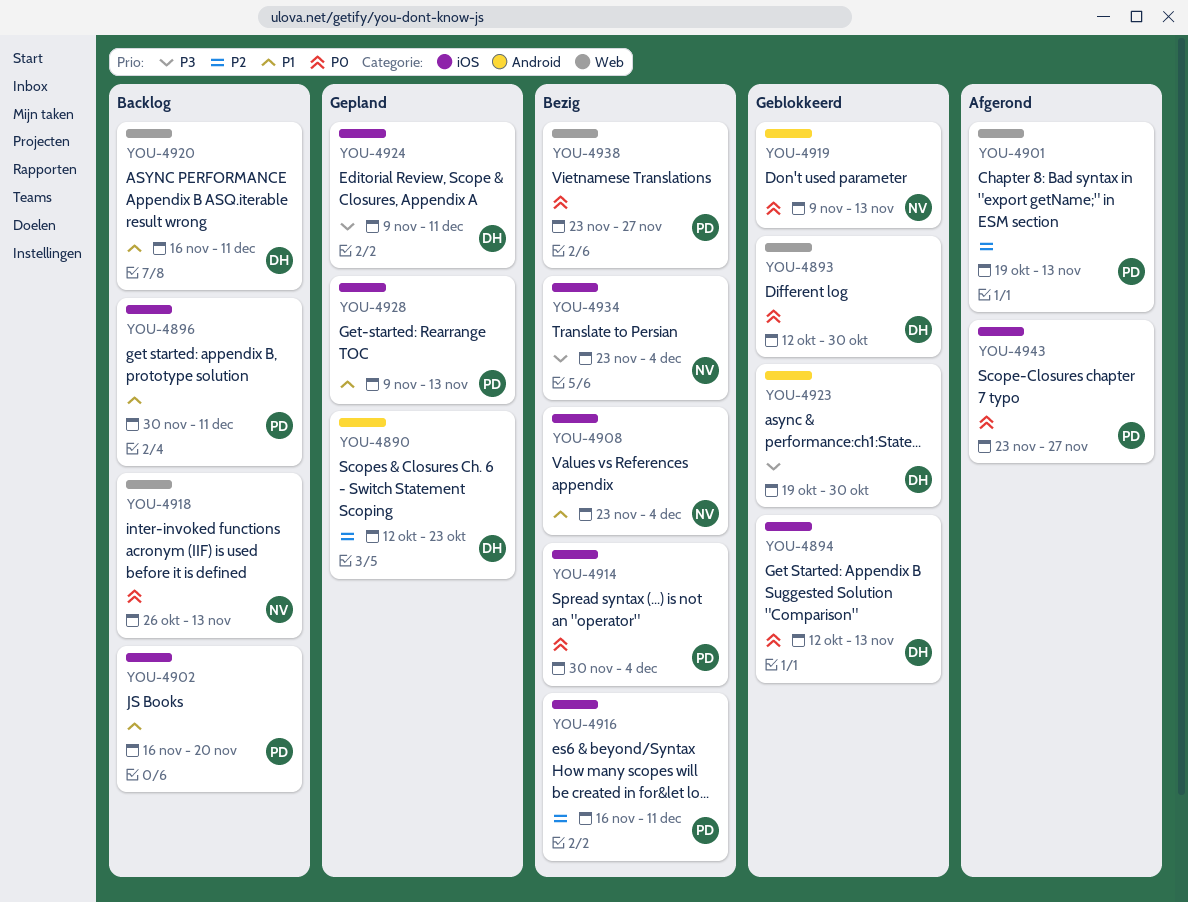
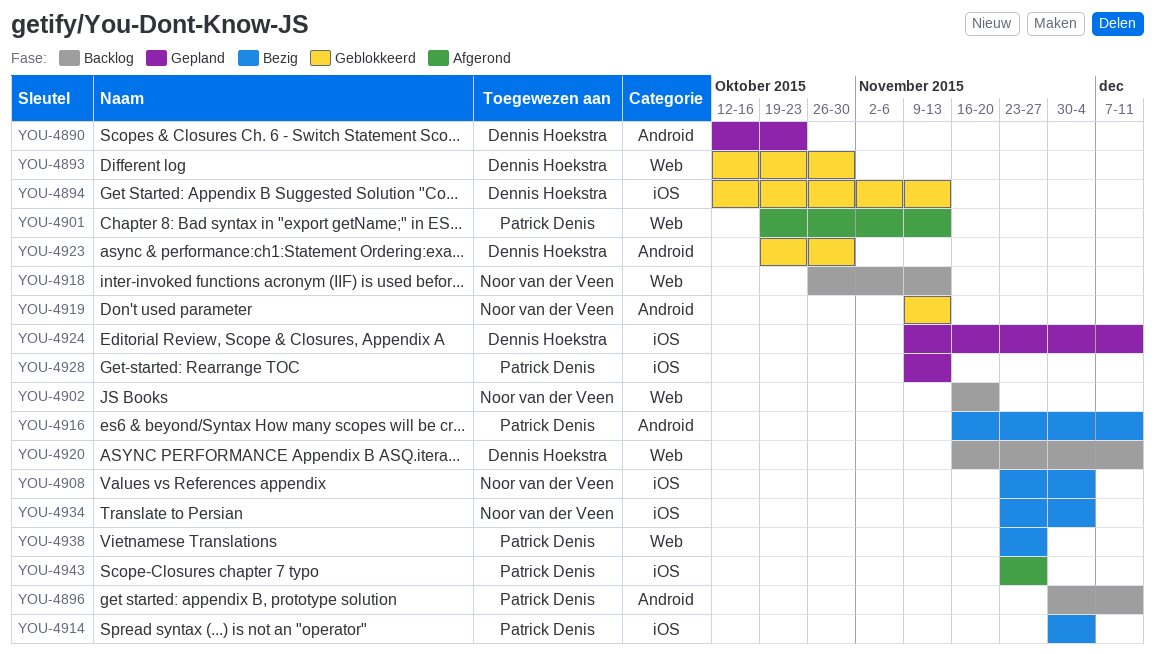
YOU-4896, label: iOS -> Android
YOU-4902, owner: Patrick Denis -> Noor van der Veen
YOU-4902, label: iOS -> Web
YOU-4916, label: iOS -> Android

